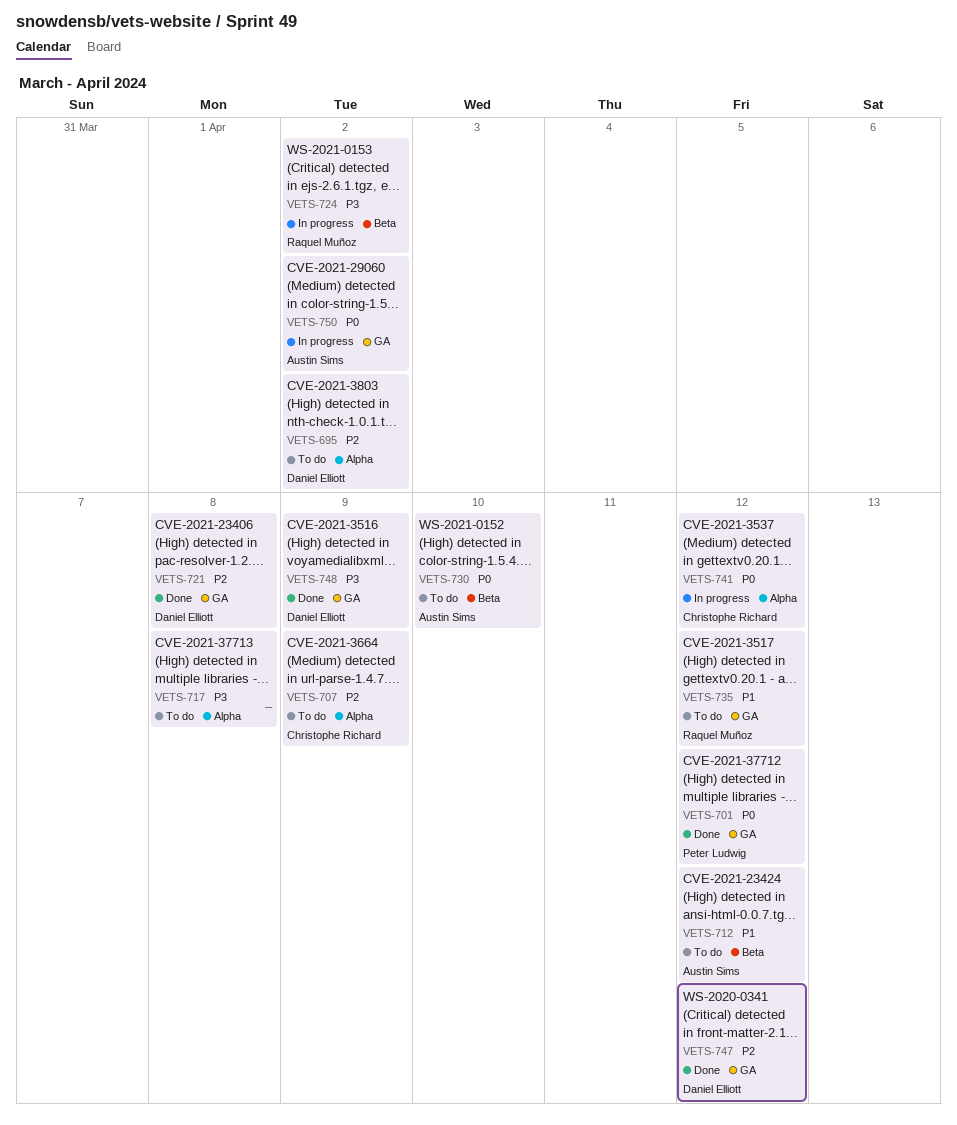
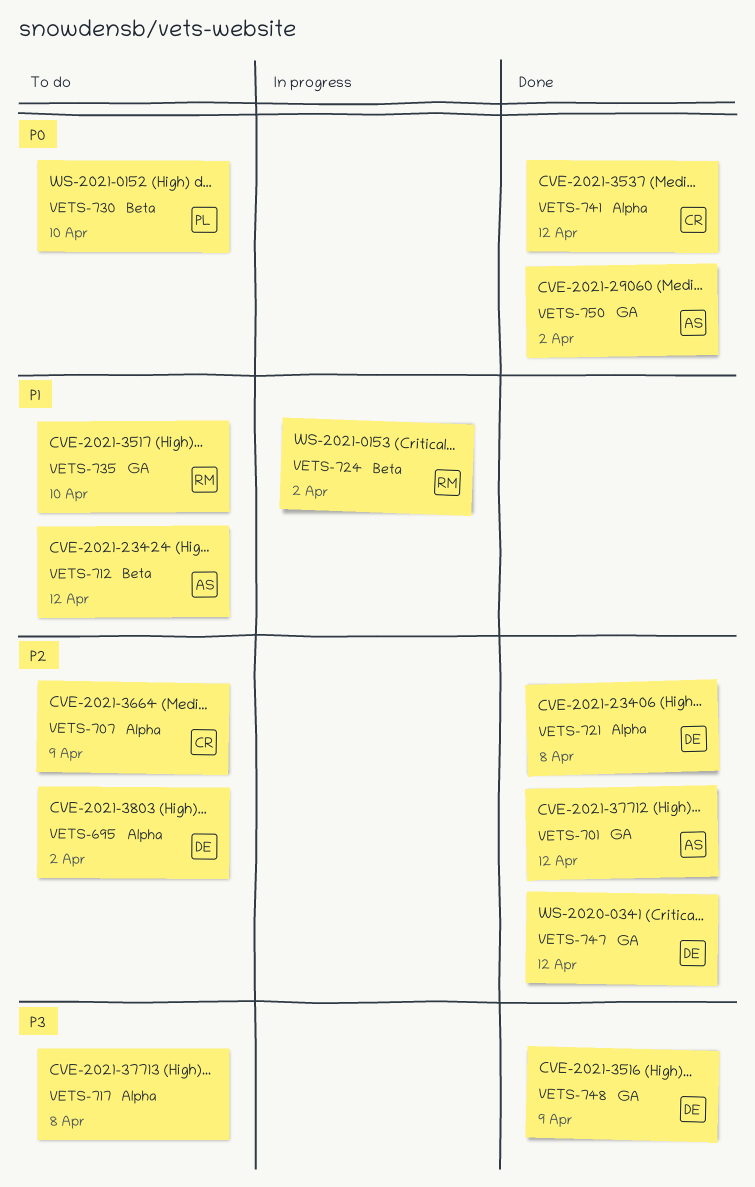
VETS-701, owner: Peter Ludwig -> Austin Sims
VETS-701, priority: P0 -> P2
VETS-721, label: GA -> Alpha
VETS-724, priority: P3 -> P1
VETS-730, owner: Austin Sims -> Peter Ludwig
VETS-735, due: Apr 12 -> Apr 10
VETS-741, status: In progress -> Done
VETS-750, status: In progress -> Done

